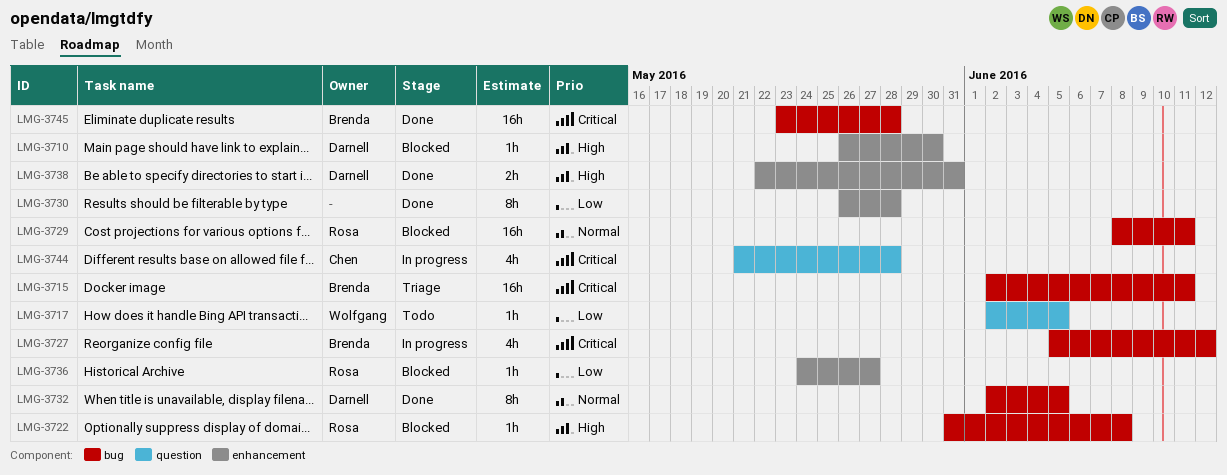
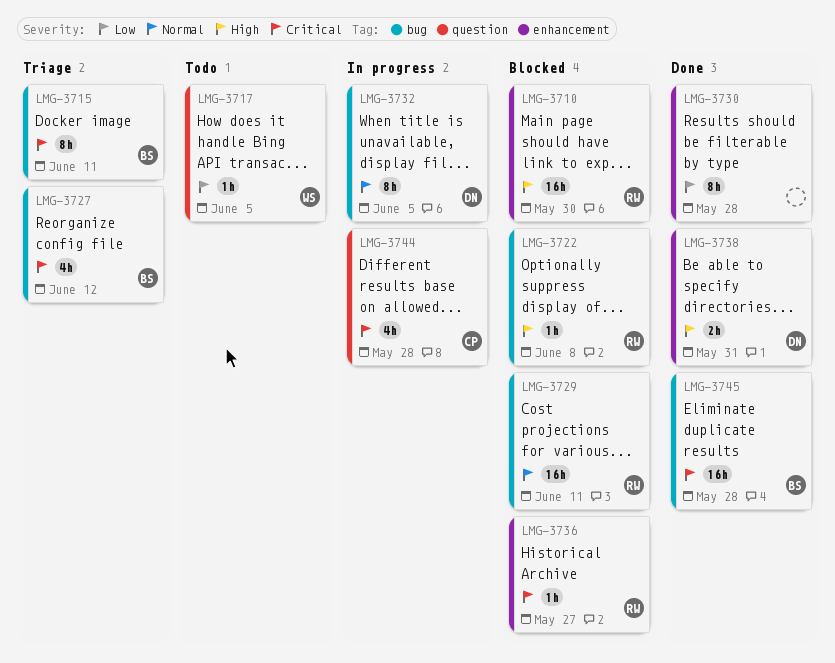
LMG-3710, owner: Darnell -> Rosa
LMG-3710, estimate: 1h -> 16h
LMG-3715, estimate: 16h -> 8h
LMG-3727, status: In progress -> Triage
LMG-3732, status: Done -> In progress
LMG-3736, priority: Low -> Critical

